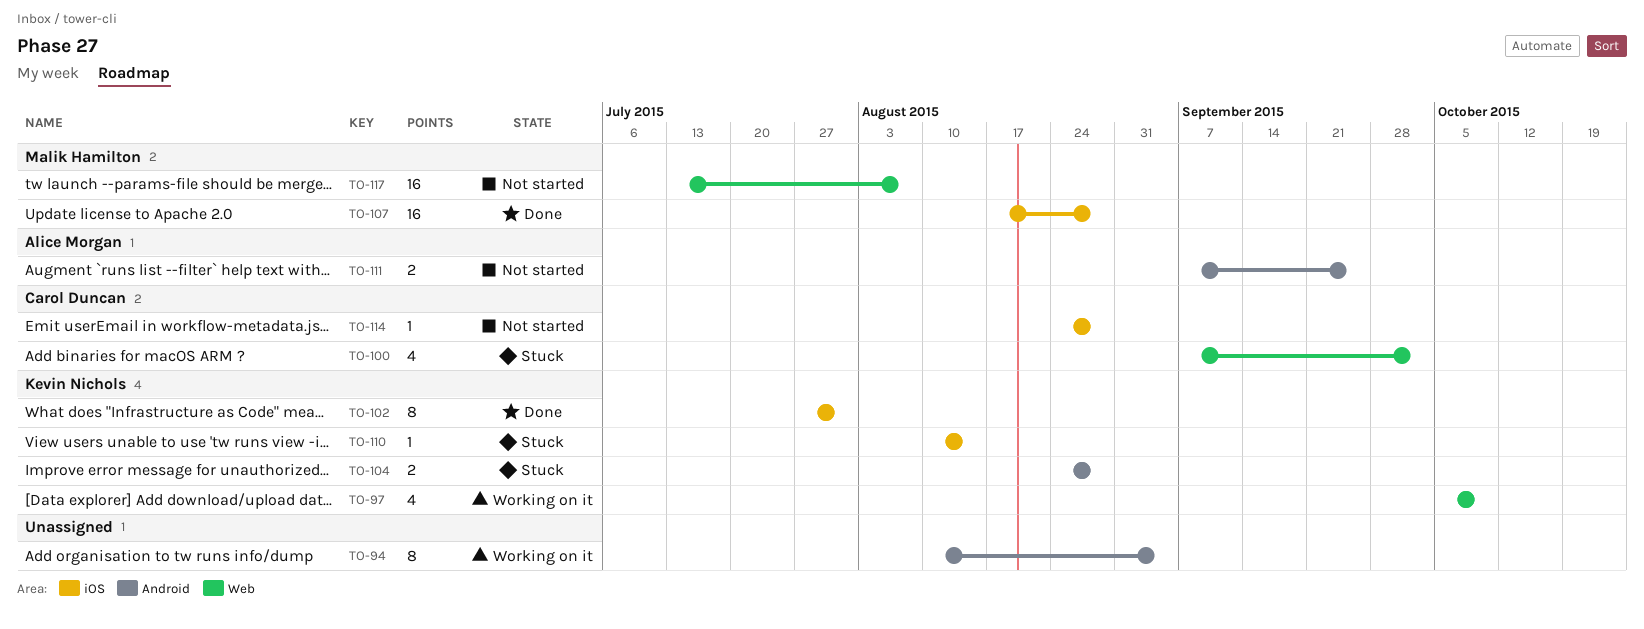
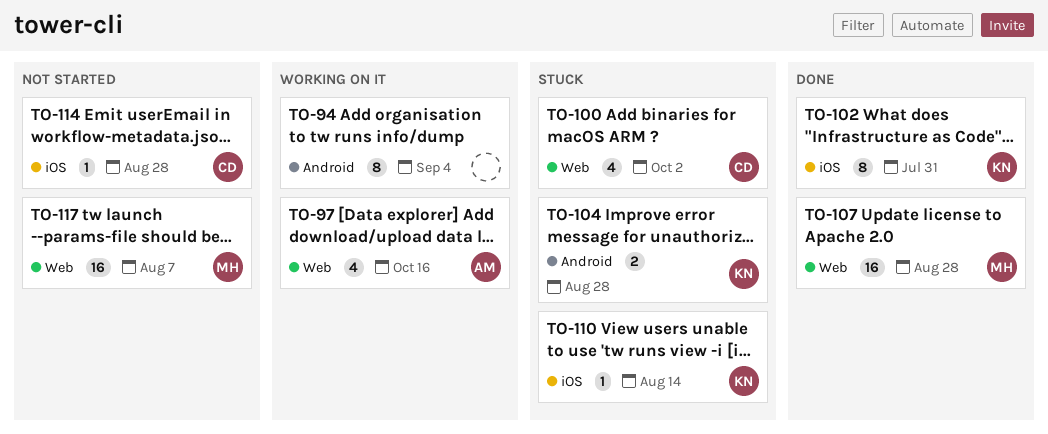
TO-97, owner: Kevin Nichols -> Alice Morgan
TO-97, due: Oct 9 -> Oct 16
TO-107, label: iOS -> Web
TO-111: present -> none

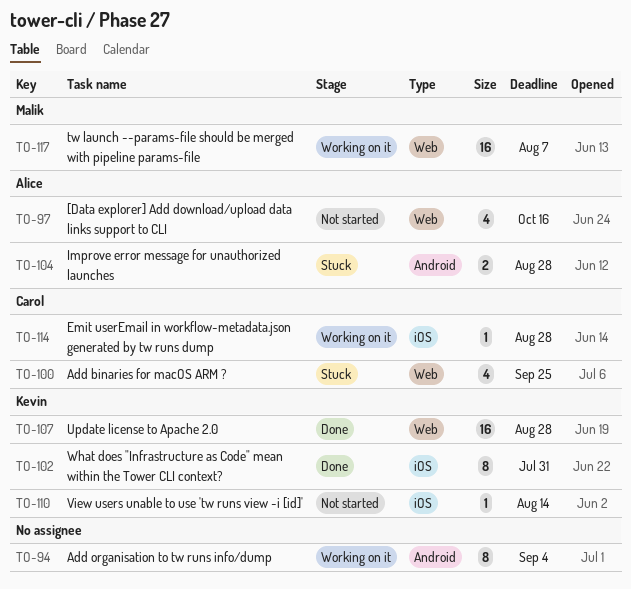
TO-97, status: Working on it -> Not started
TO-100, due: Oct 2 -> Sep 25
TO-104, owner: Kevin -> Alice
TO-107, owner: Malik -> Kevin
TO-110, status: Stuck -> Not started
TO-114, status: Not started -> Working on it
TO-117, status: Not started -> Working on it

